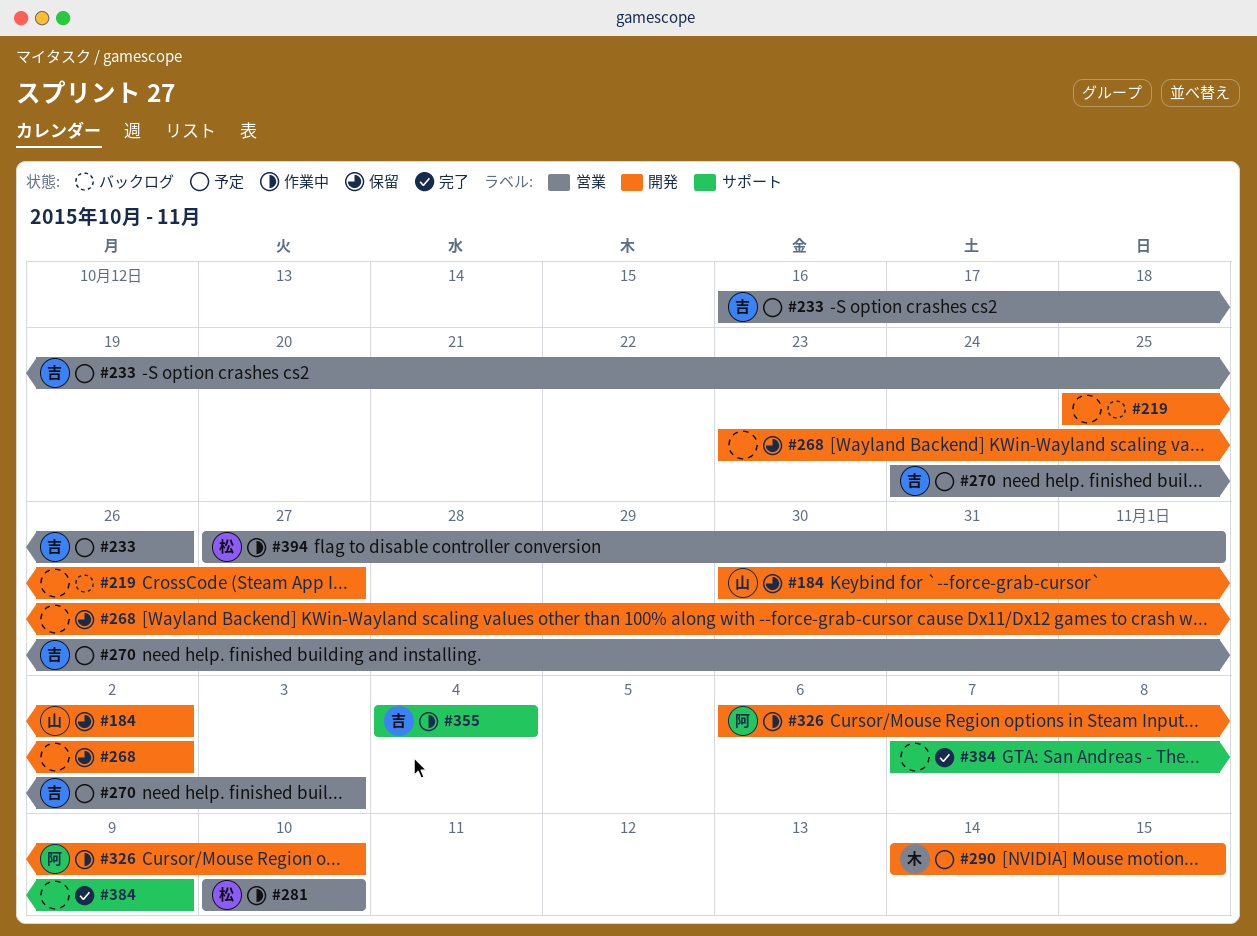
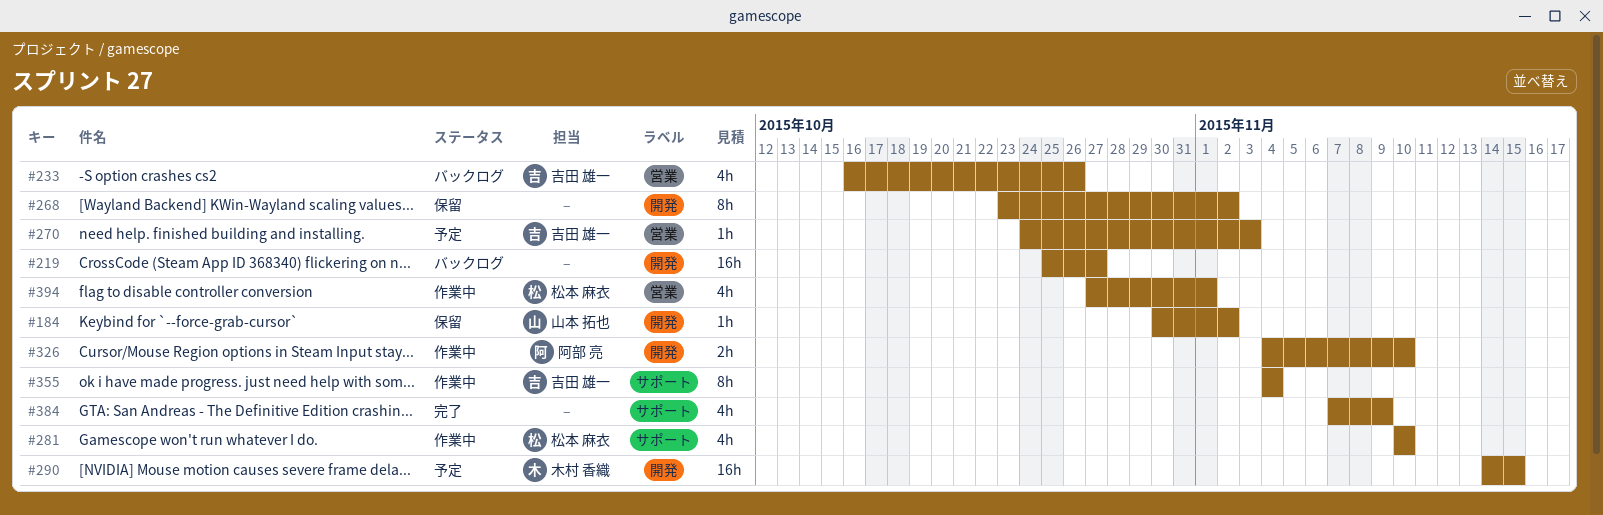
#233, status: 予定 -> バックログ
#281, label: 営業 -> サポート
#326, start: Nov 6 -> Nov 4

